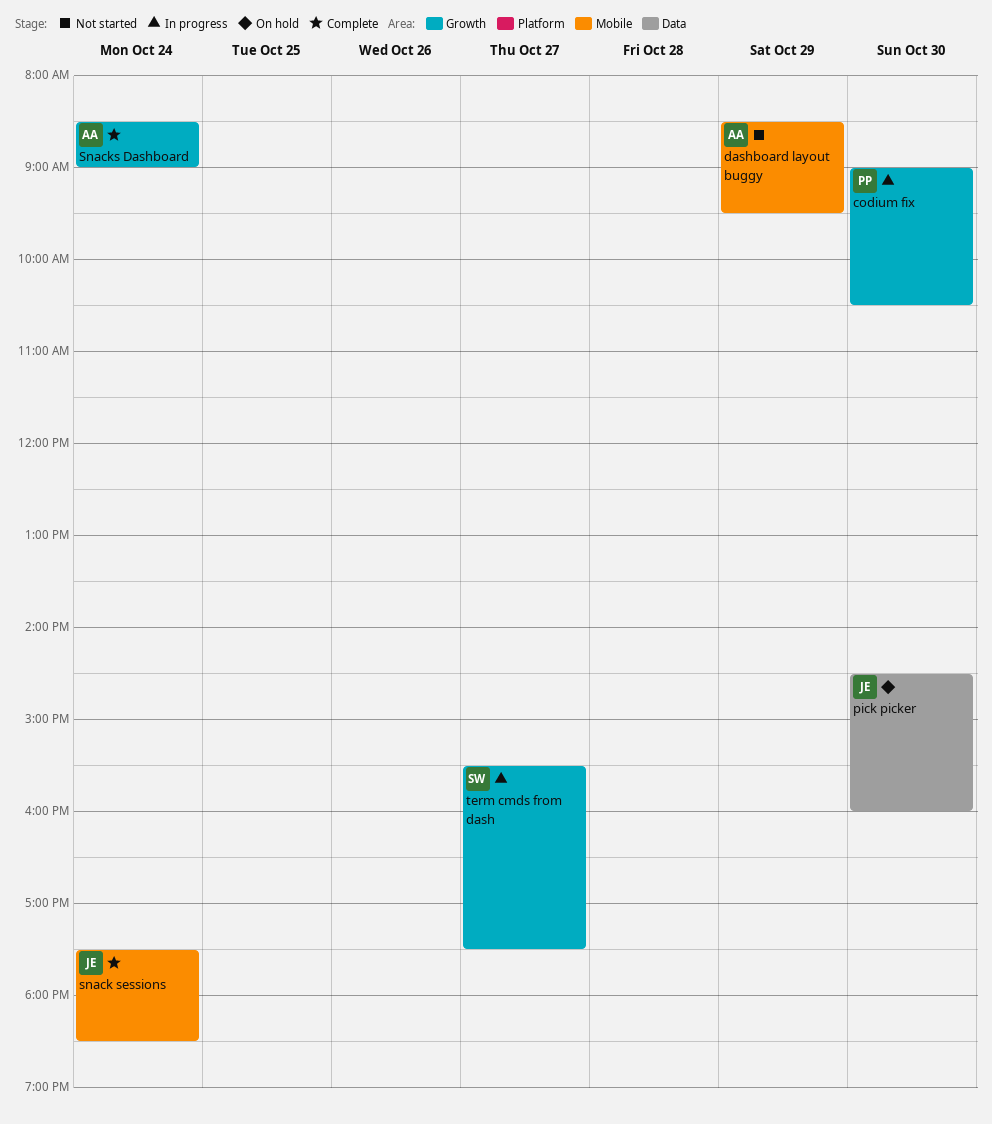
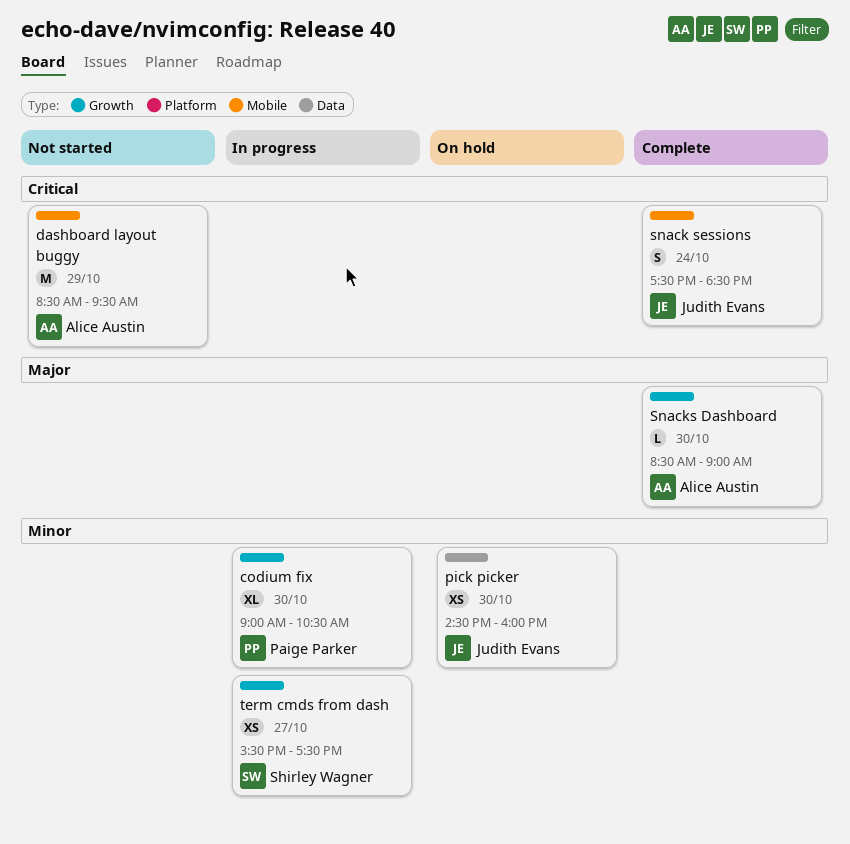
Snacks Dashboard, day: Oct 24 -> Oct 30

